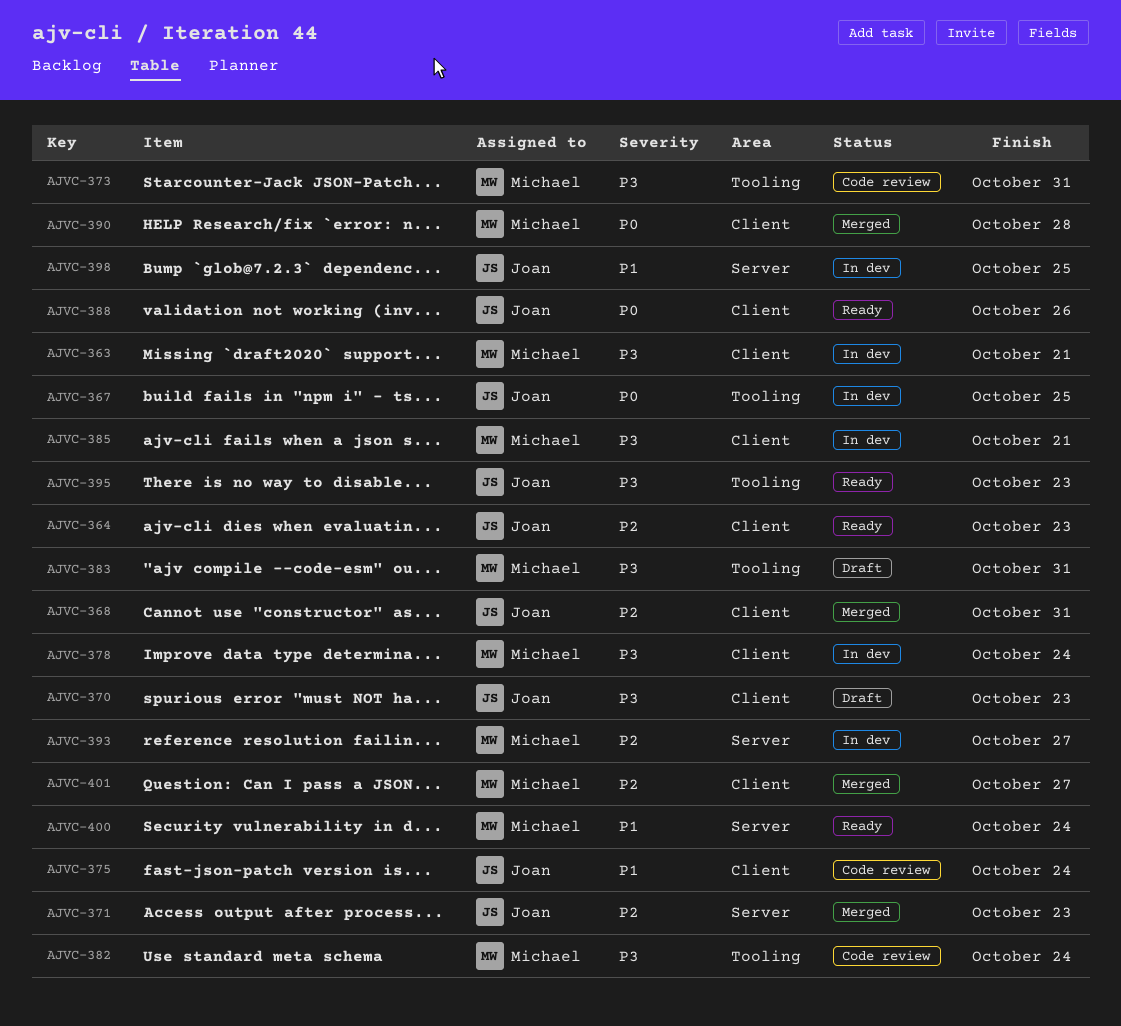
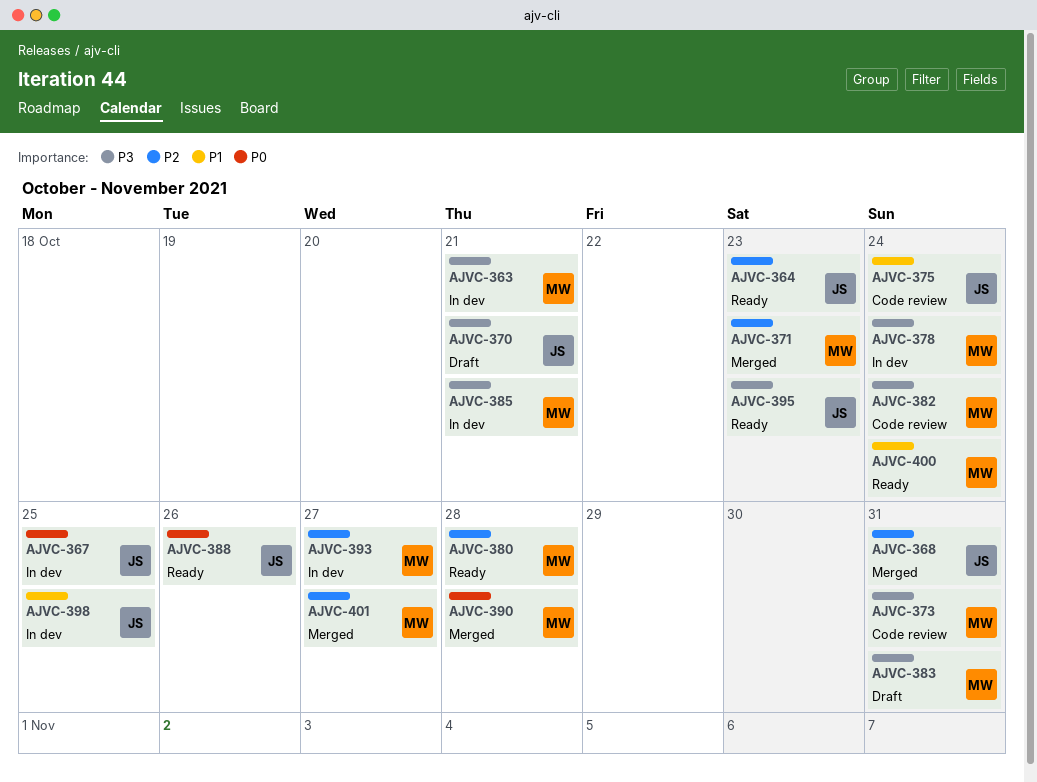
AJVC-370, due: Oct 23 -> Oct 21
AJVC-371, owner: Joan -> Michael
AJVC-380: none -> present

